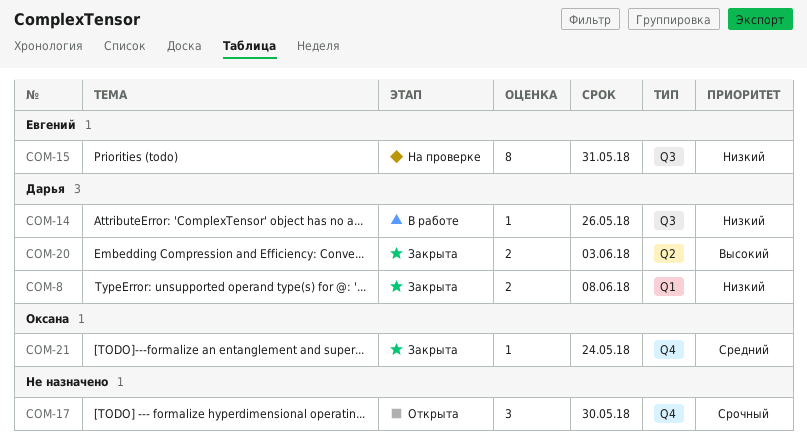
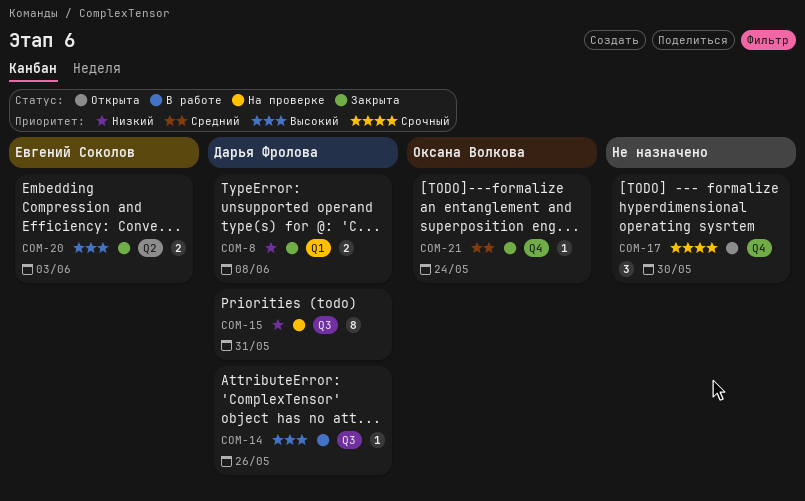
COM-14, priority: Низкий -> Высокий
COM-15, owner: Евгений Соколов -> Дарья Фролова
COM-20, owner: Дарья Фролова -> Евгений Соколов

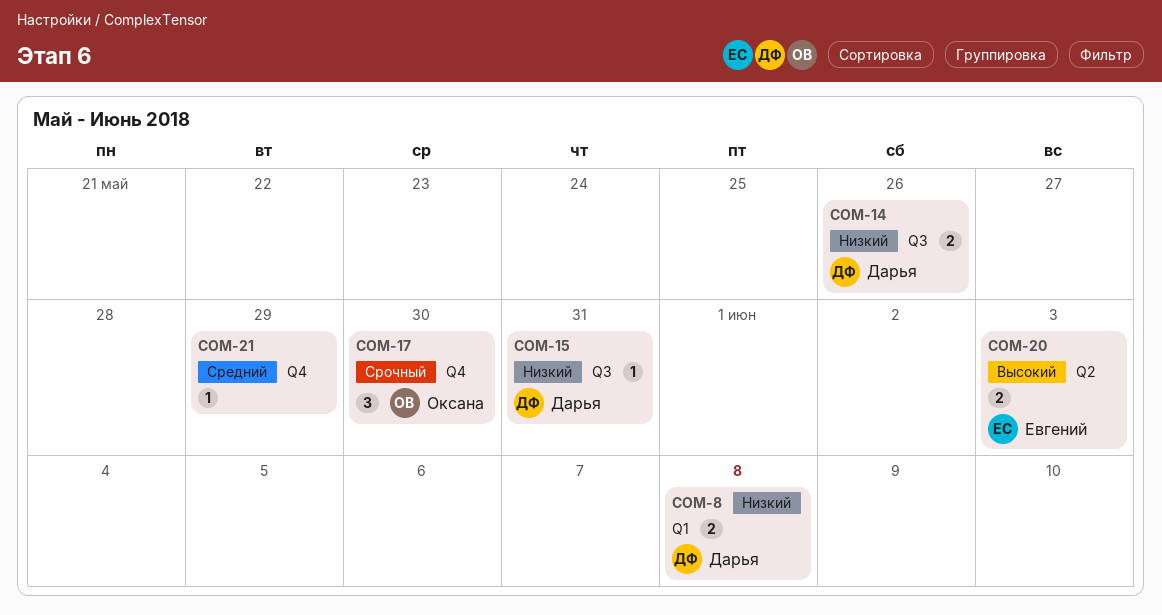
COM-14, priority: Высокий -> Низкий
COM-14, estimate: 1 -> 2
COM-15, estimate: 8 -> 1
COM-17, owner: none -> Оксана Волкова
COM-21, owner: Оксана Волкова -> none
COM-21, due: May 24 -> May 29

